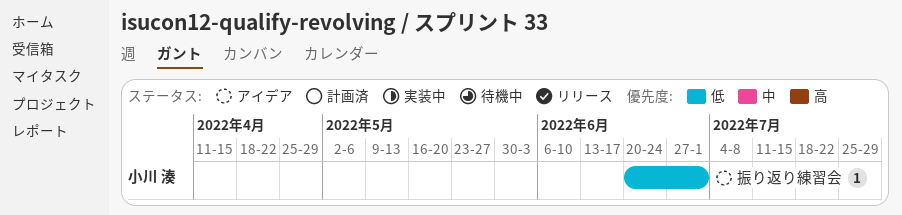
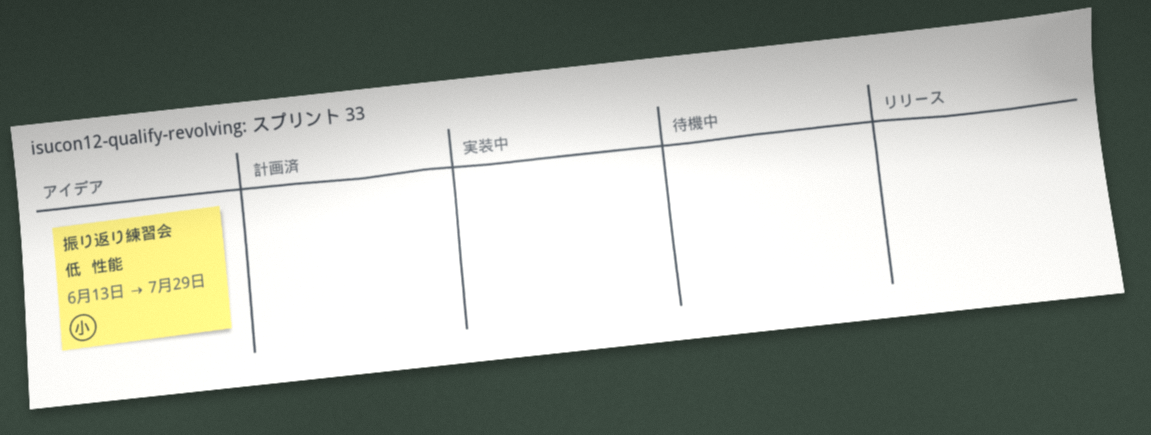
振り返り練習会, start: Jun 20 -> Jun 13
振り返り練習会, due: Jul 1 -> Jul 29

